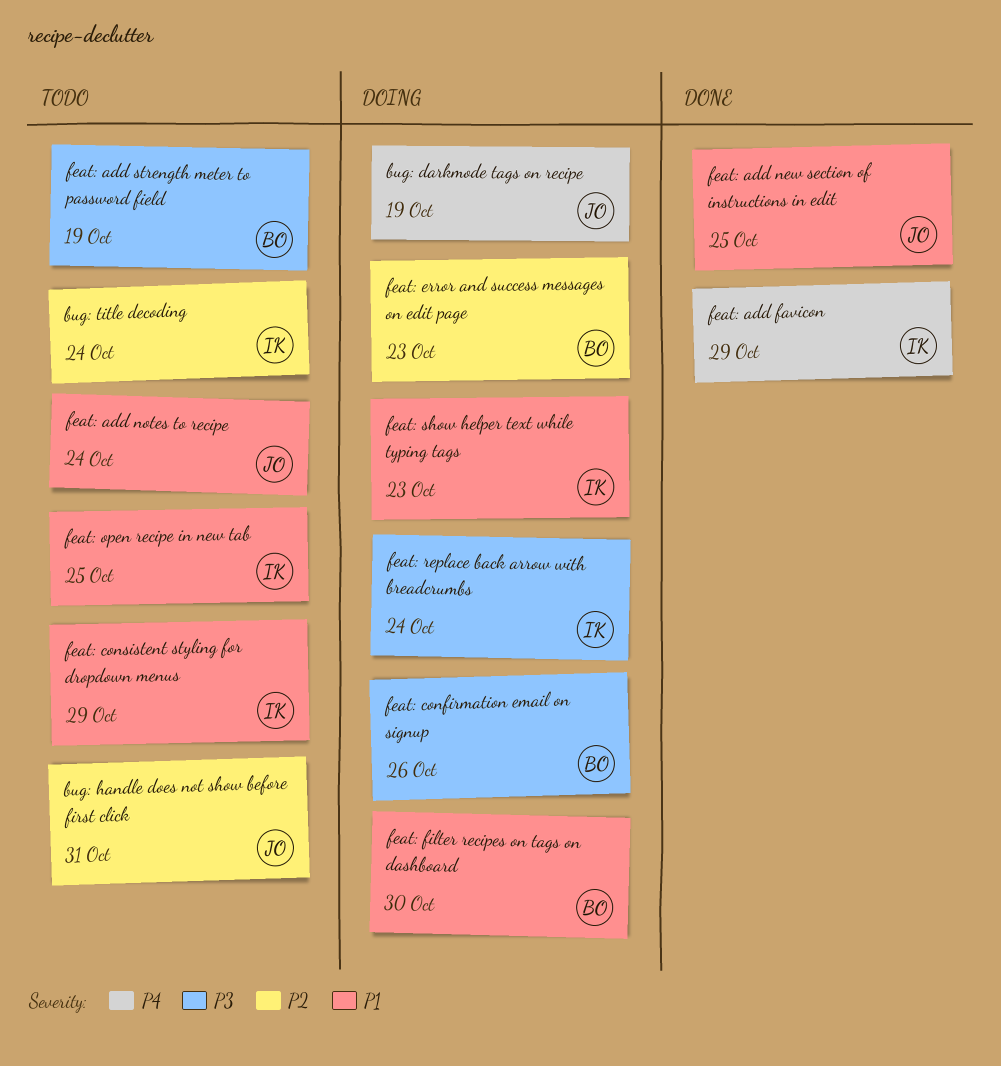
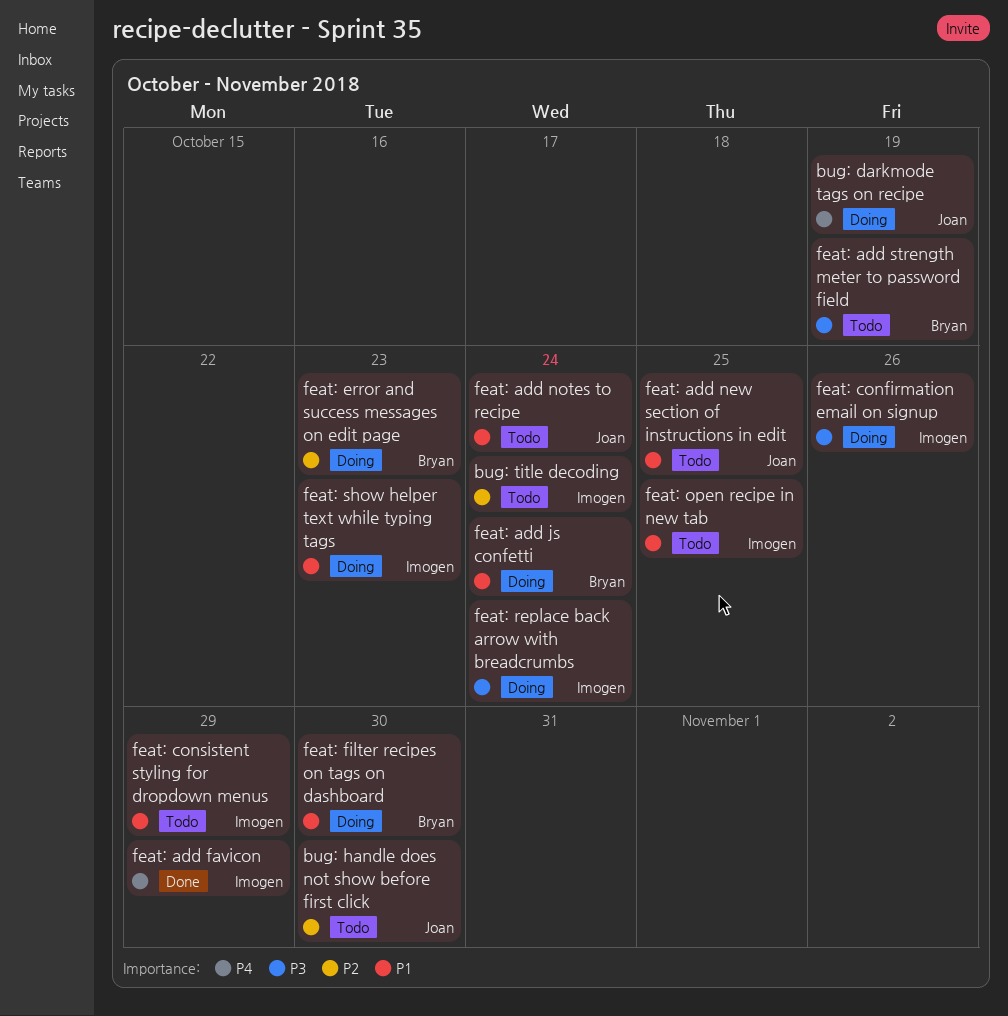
bug: handle does not show before first click, due: Oct 31 -> Oct 30
feat: add js confetti: none -> present
feat: add new section of instructions in edit, status: Done -> Todo
feat: confirmation email on signup, owner: Bryan -> Imogen

